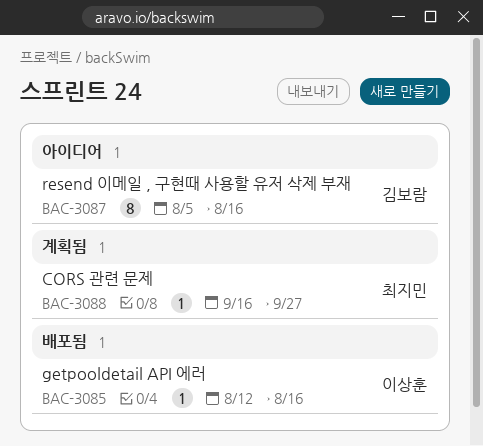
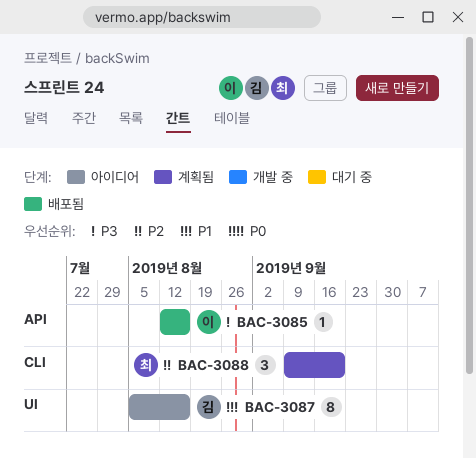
BAC-3088, estimate: 1 -> 3
BAC-3088, start: Sep 16 -> Sep 9
BAC-3088, due: Sep 27 -> Sep 20

